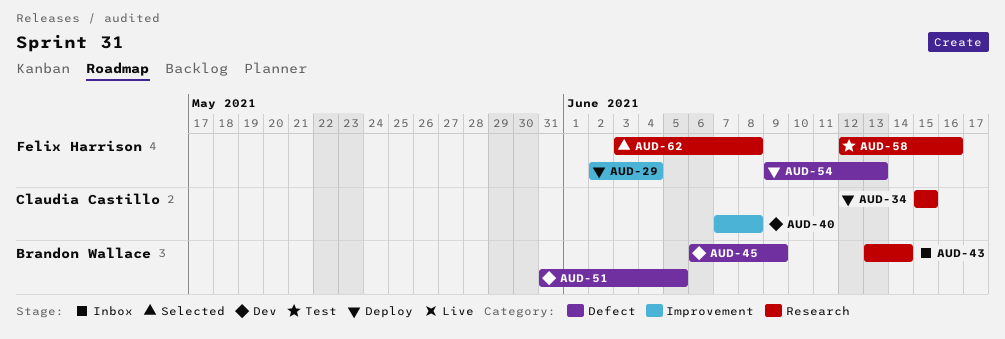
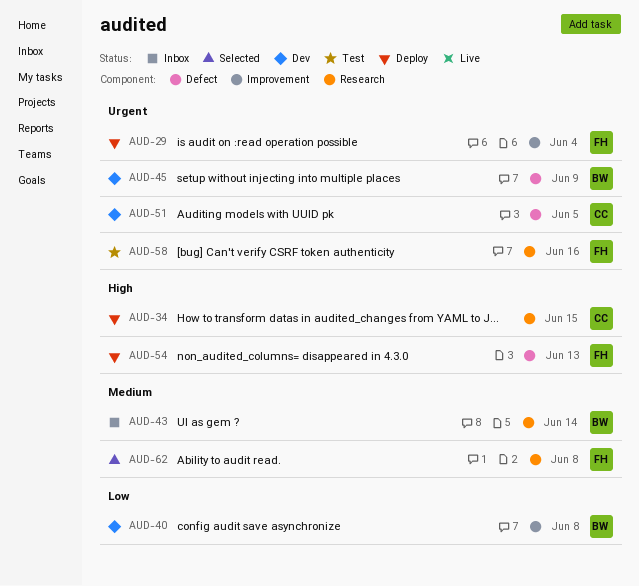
AUD-40, owner: Claudia Castillo -> Brandon Wallace
AUD-51, owner: Brandon Wallace -> Claudia Castillo

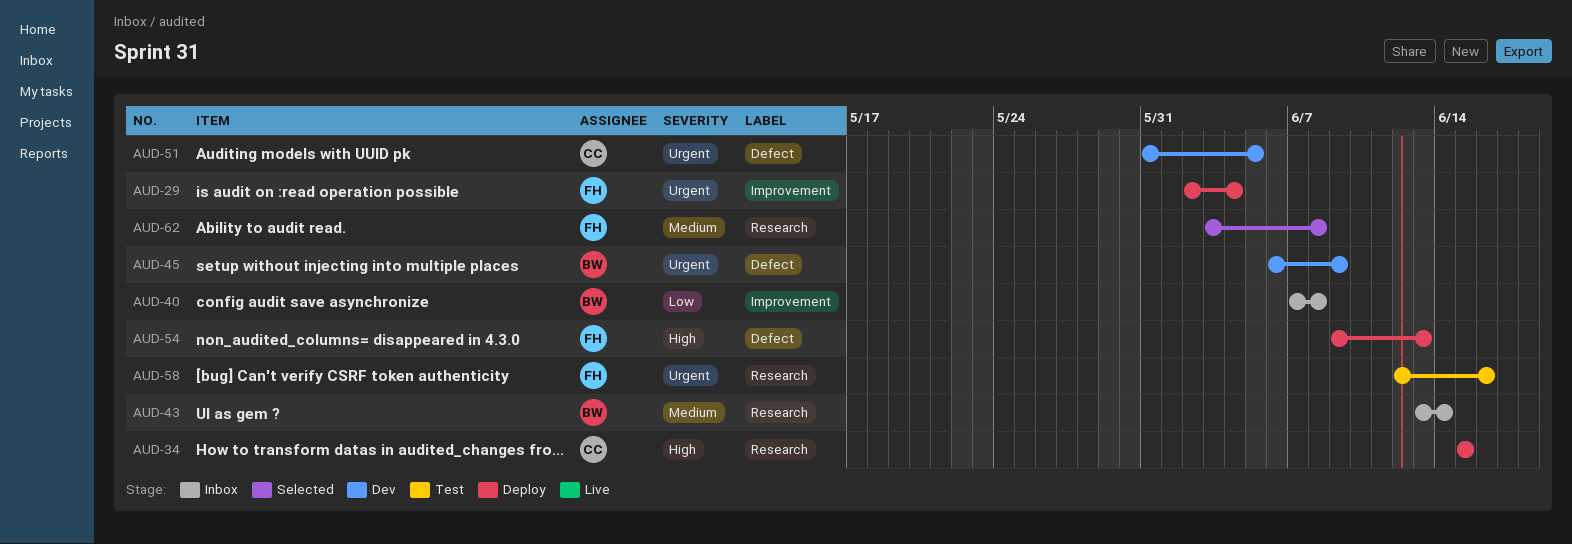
AUD-40, status: Dev -> Inbox

